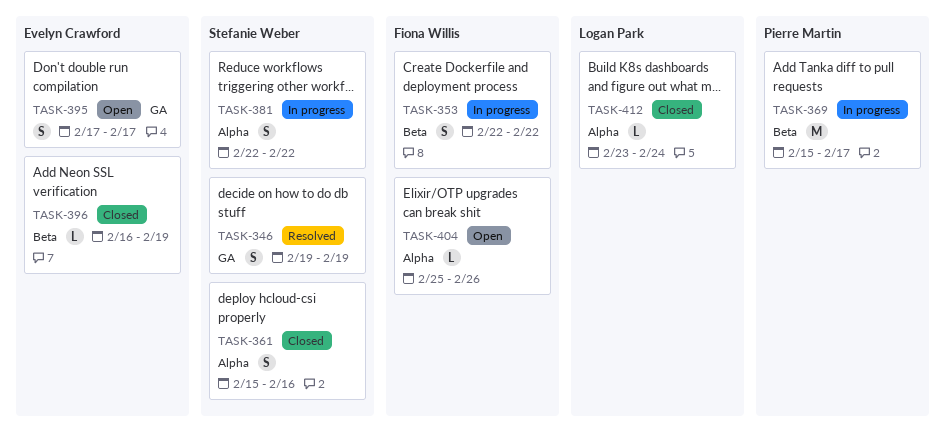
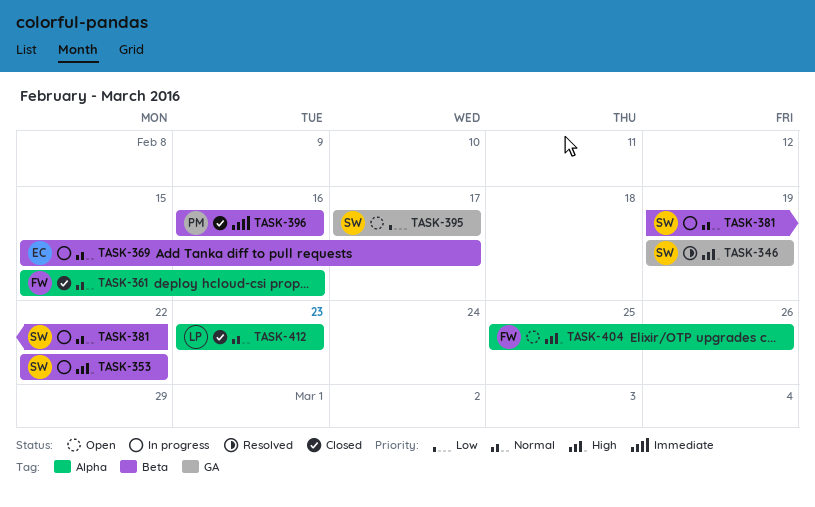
TASK-353, owner: Fiona Willis -> Stefanie Weber
TASK-361, owner: Stefanie Weber -> Fiona Willis
TASK-369, owner: Pierre Martin -> Evelyn Crawford
TASK-381, label: Alpha -> Beta
TASK-381, start: Feb 22 -> Feb 19
TASK-395, owner: Evelyn Crawford -> Stefanie Weber
TASK-396, owner: Evelyn Crawford -> Pierre Martin
TASK-396, due: Feb 19 -> Feb 16
TASK-412, due: Feb 24 -> Feb 23

